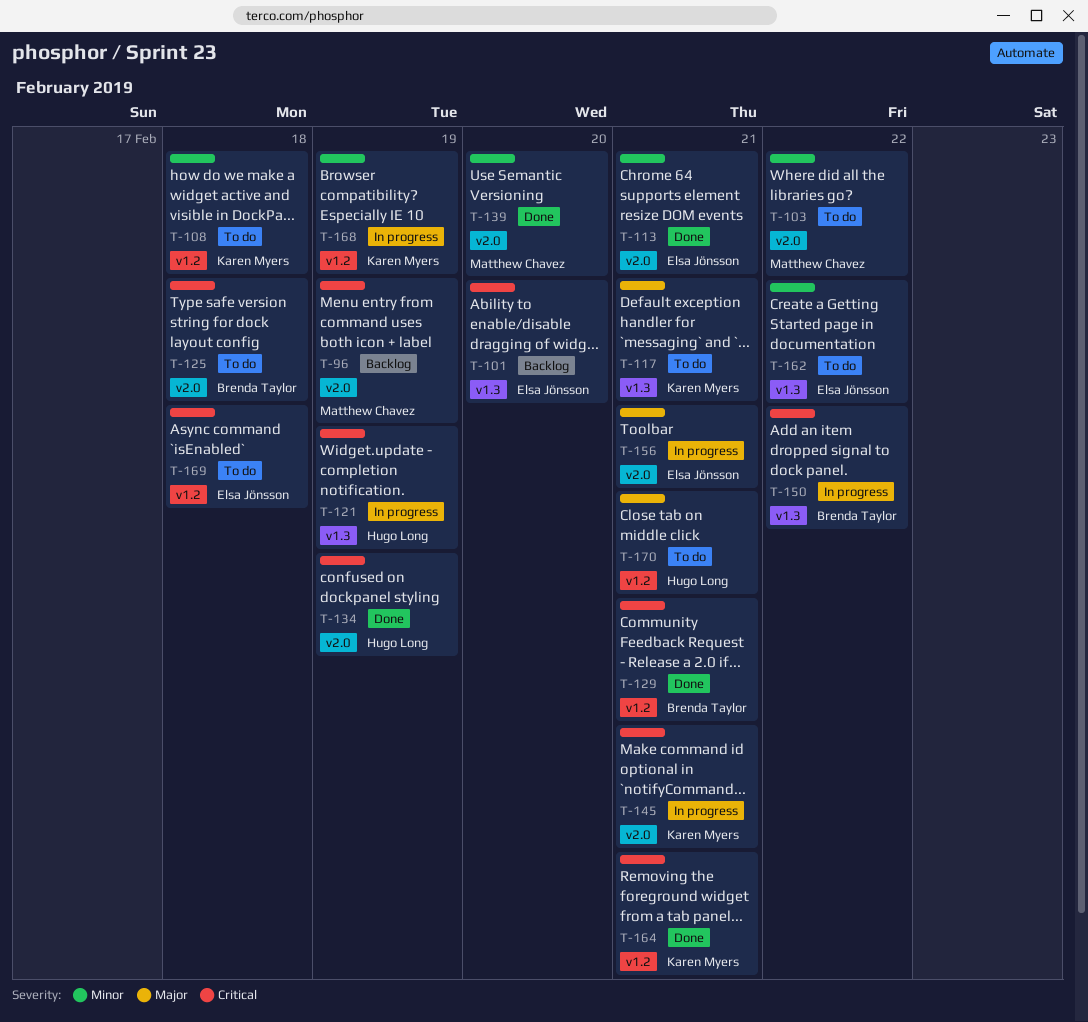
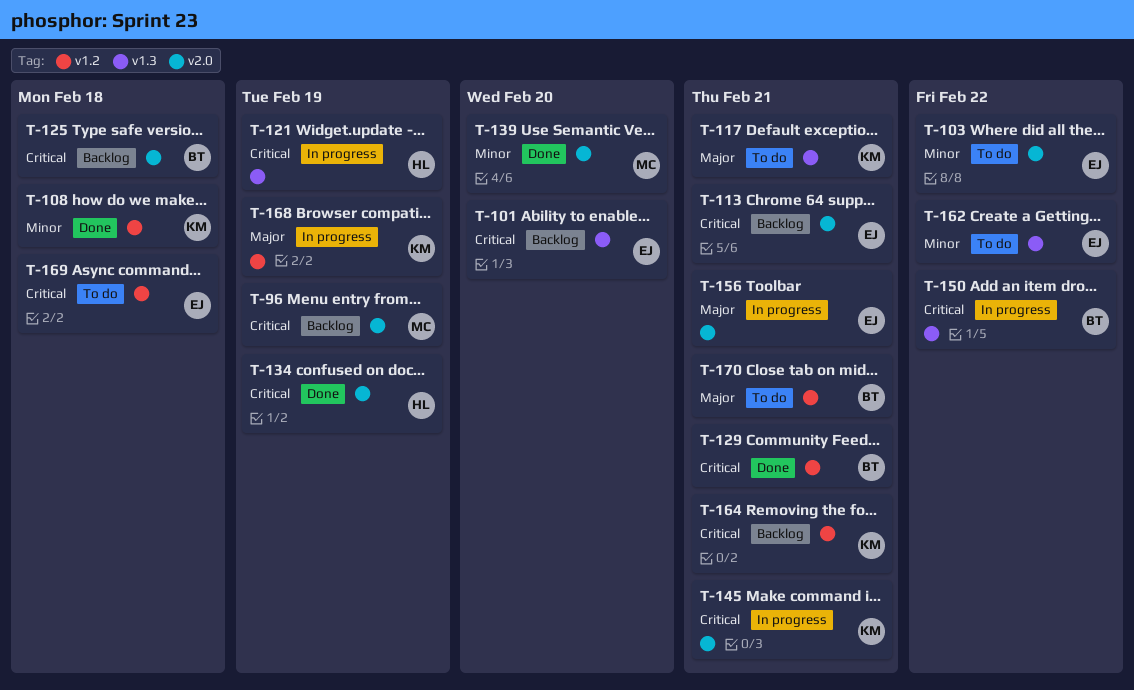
T-103, owner: Matthew Chavez -> Elsa Jönsson
T-108, status: To do -> Done
T-113, status: Done -> Backlog
T-113, priority: Minor -> Critical
T-125, status: To do -> Backlog
T-164, status: Done -> Backlog
T-168, priority: Minor -> Major
T-170, owner: Hugo Long -> Brenda Taylor

